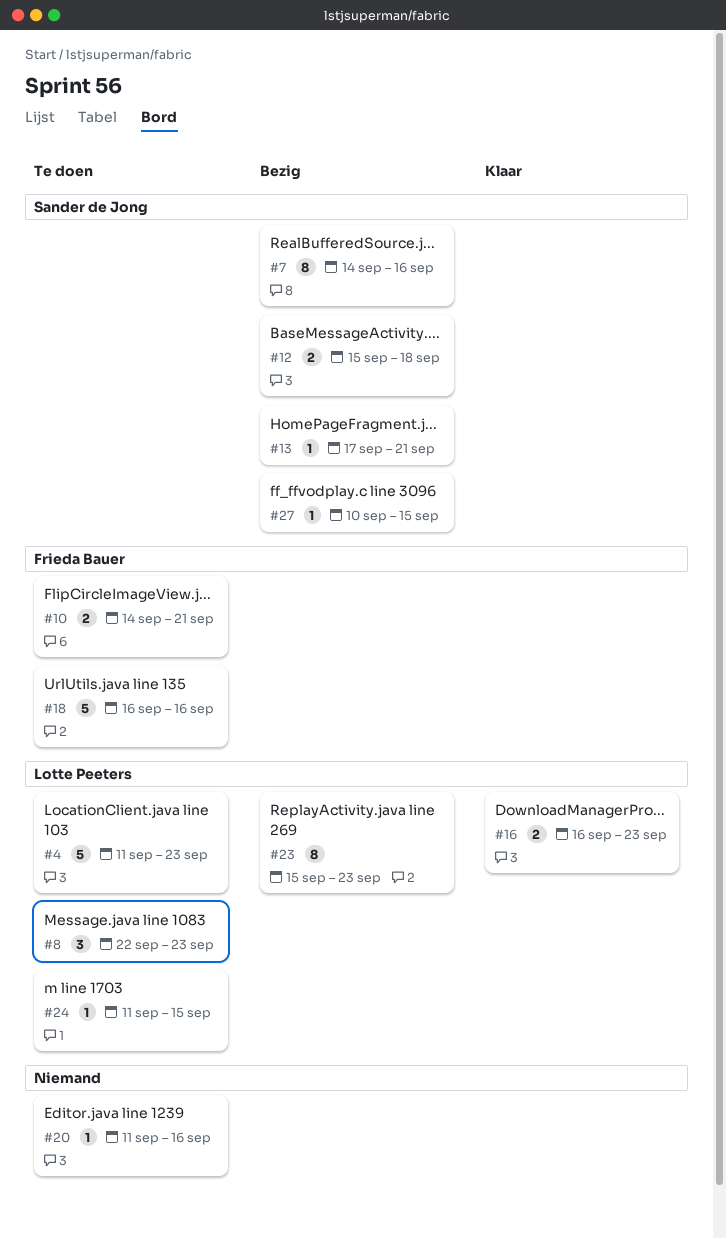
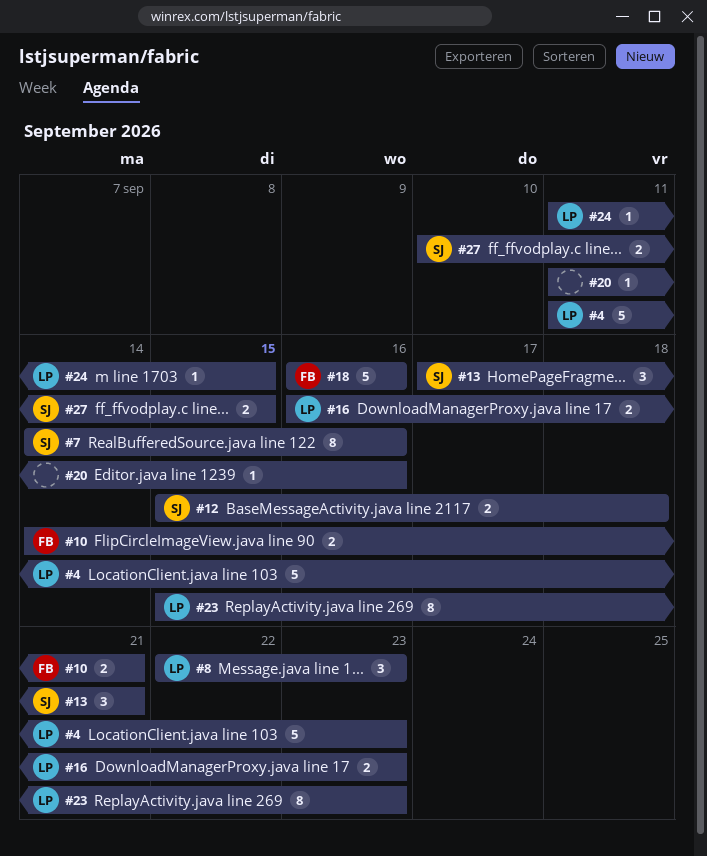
#13, estimate: 1 -> 3
#27, estimate: 1 -> 2

